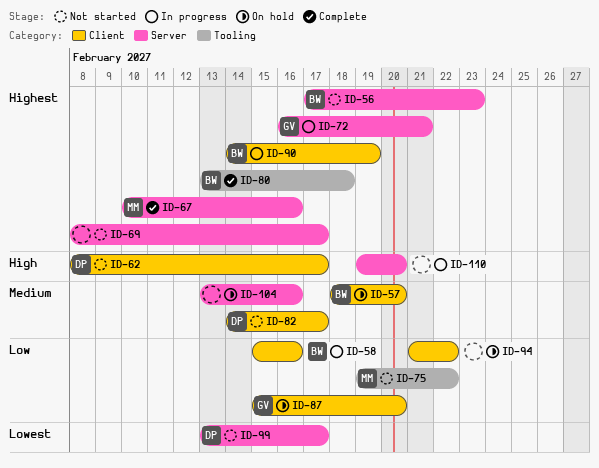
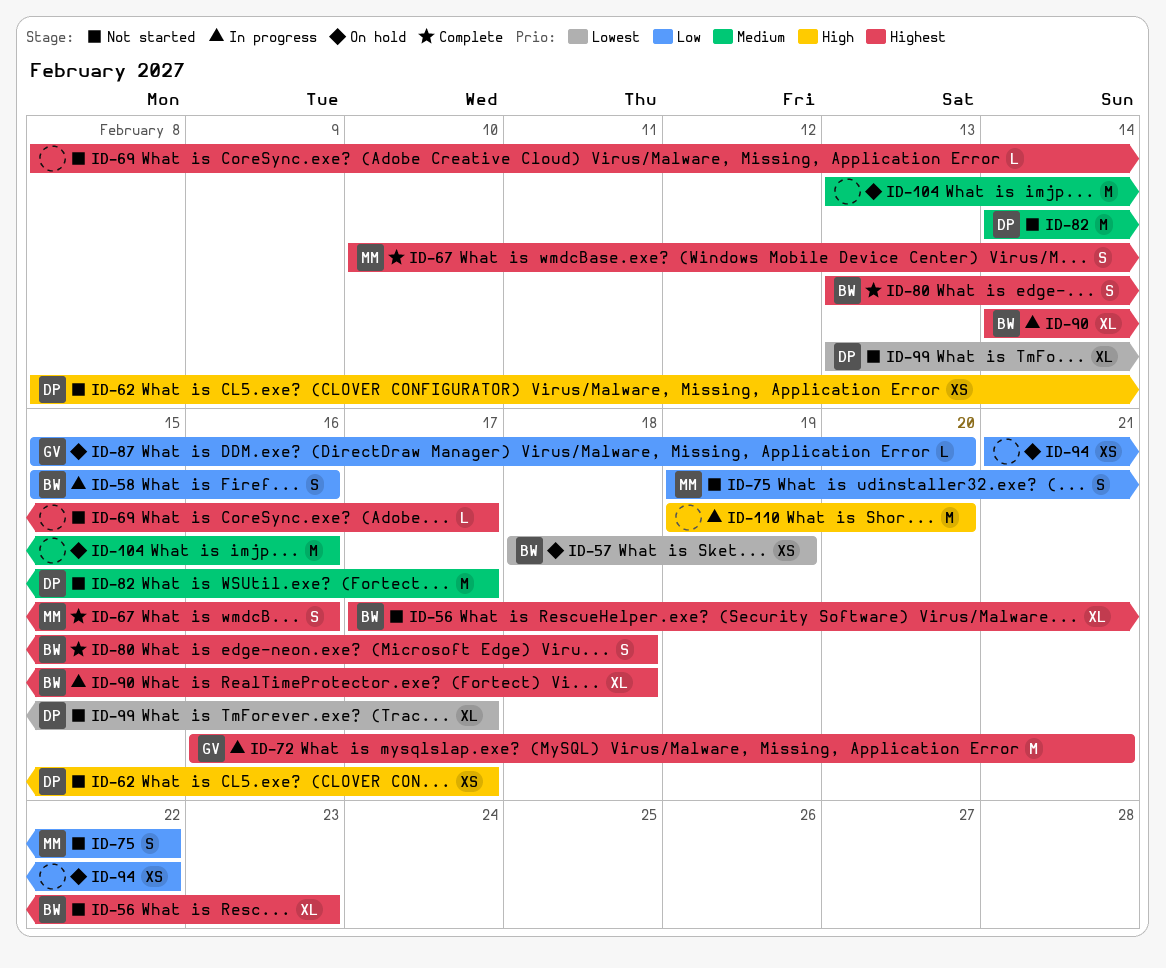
ID-57, priority: Medium -> Lowest
ID-57, due: Feb 20 -> Feb 19
ID-90, due: Feb 19 -> Feb 18

